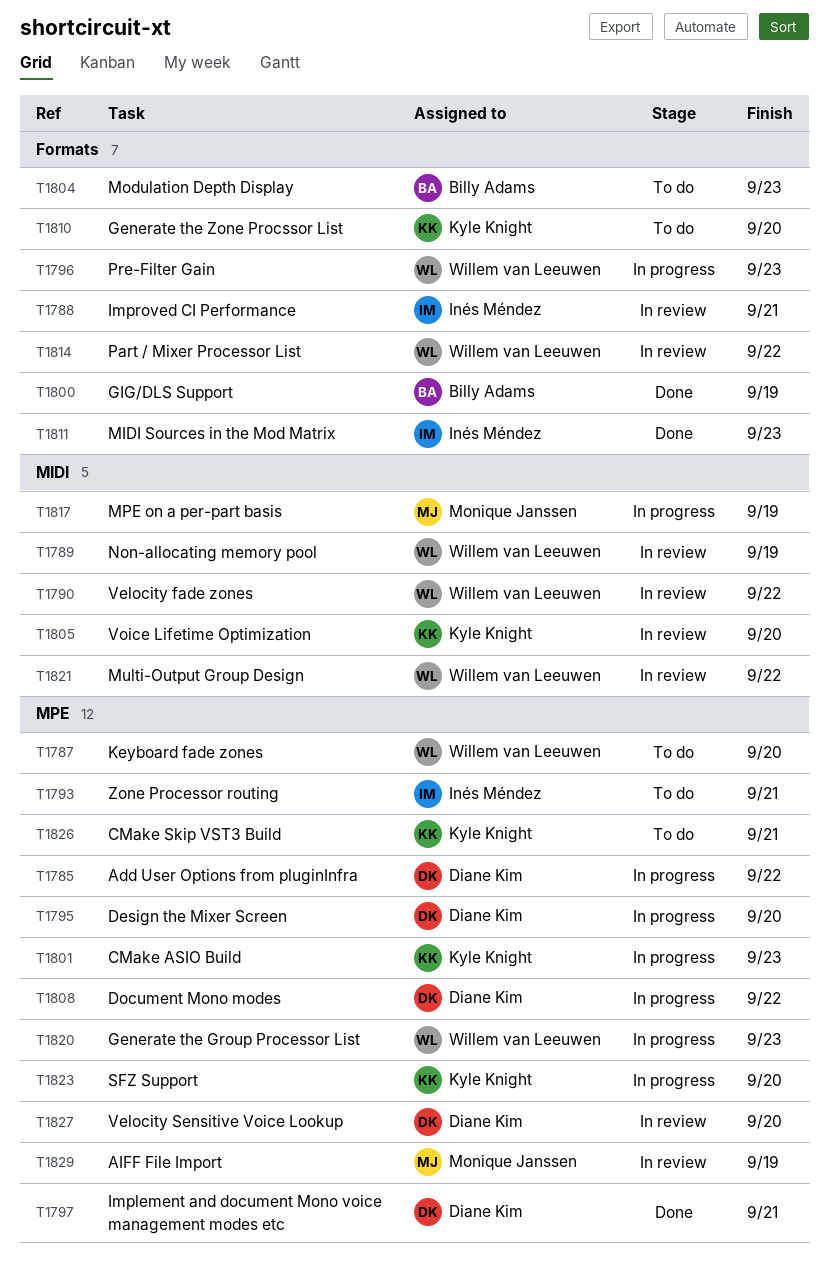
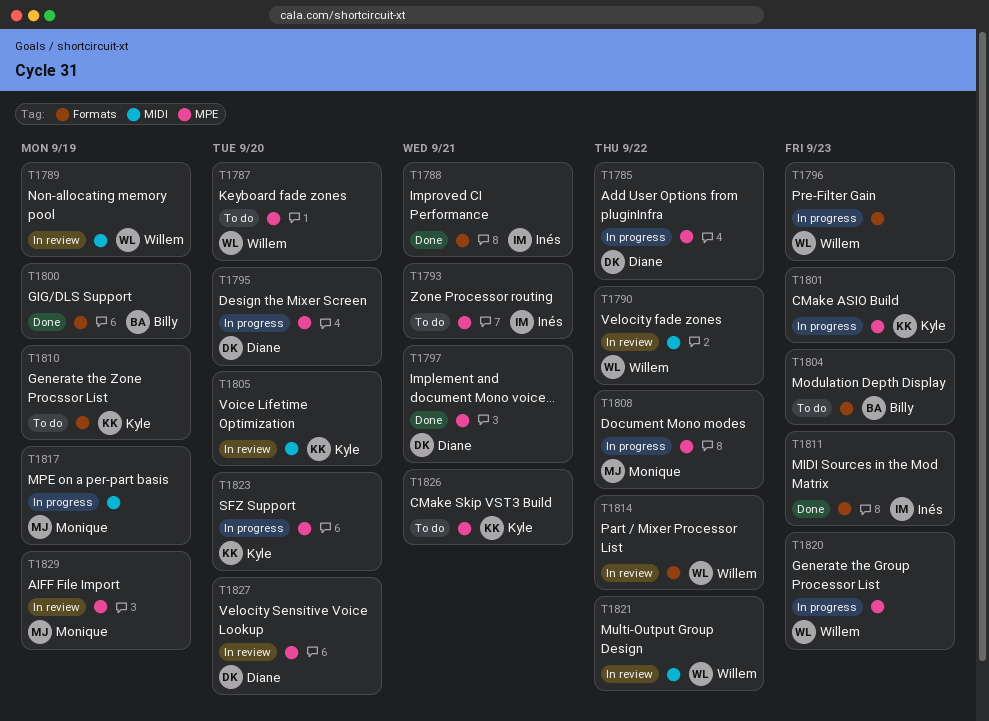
T1788, status: In review -> Done
T1808, owner: Diane Kim -> Monique Janssen
T1810, due: Sep 20 -> Sep 19

